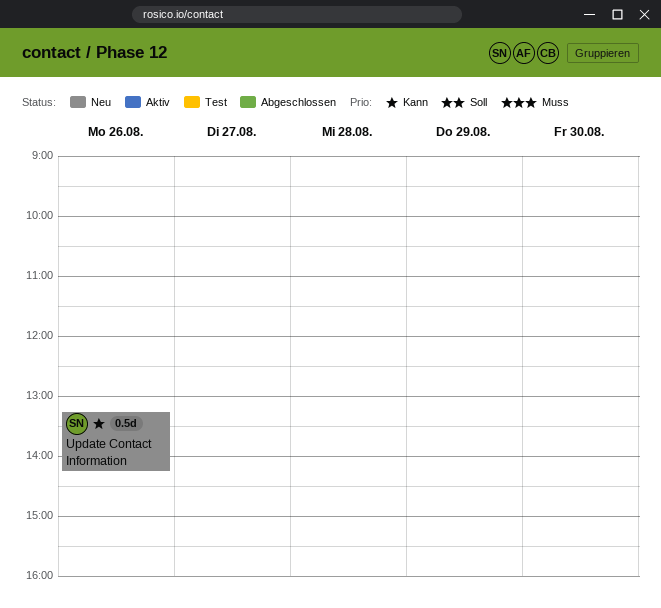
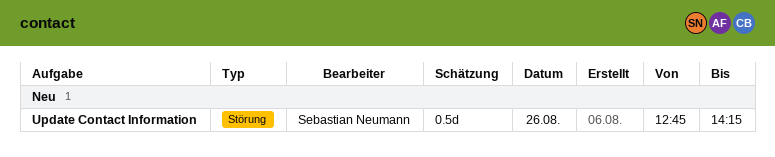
Update Contact Information, begins: 13:15 -> 12:45

